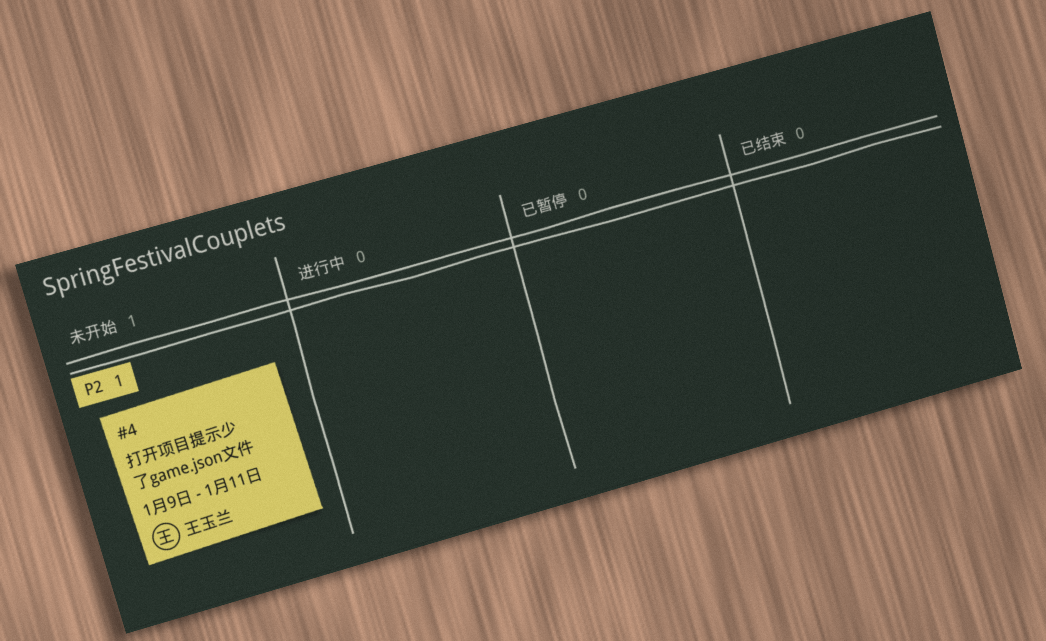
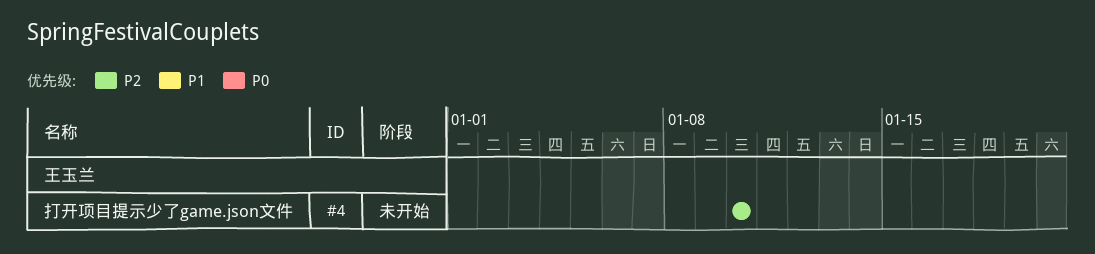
#4, start: Jan 9 -> Jan 10
#4, due: Jan 11 -> Jan 10

